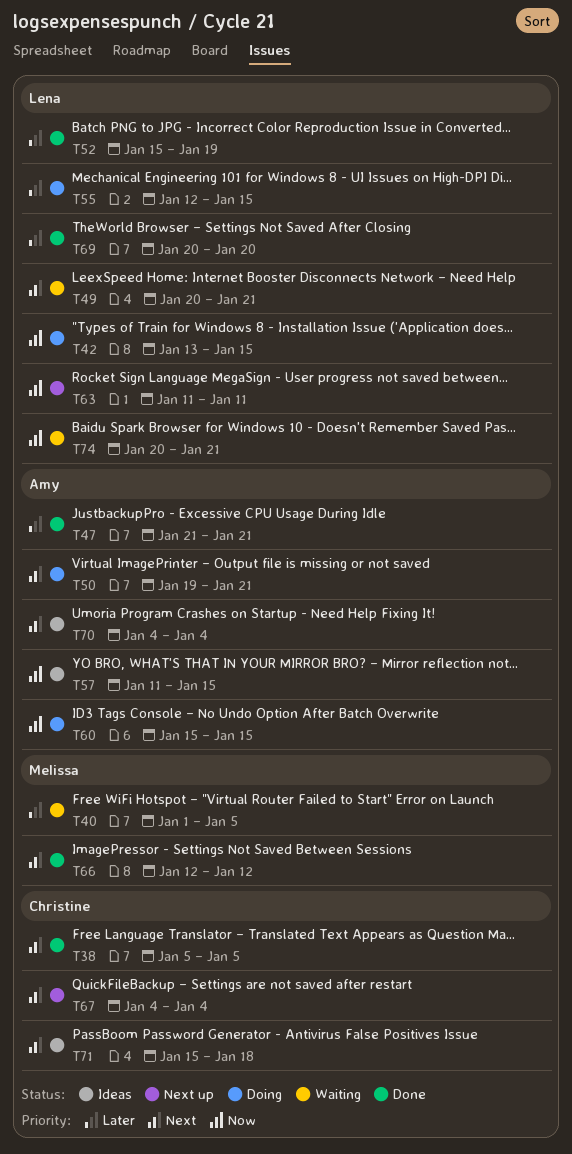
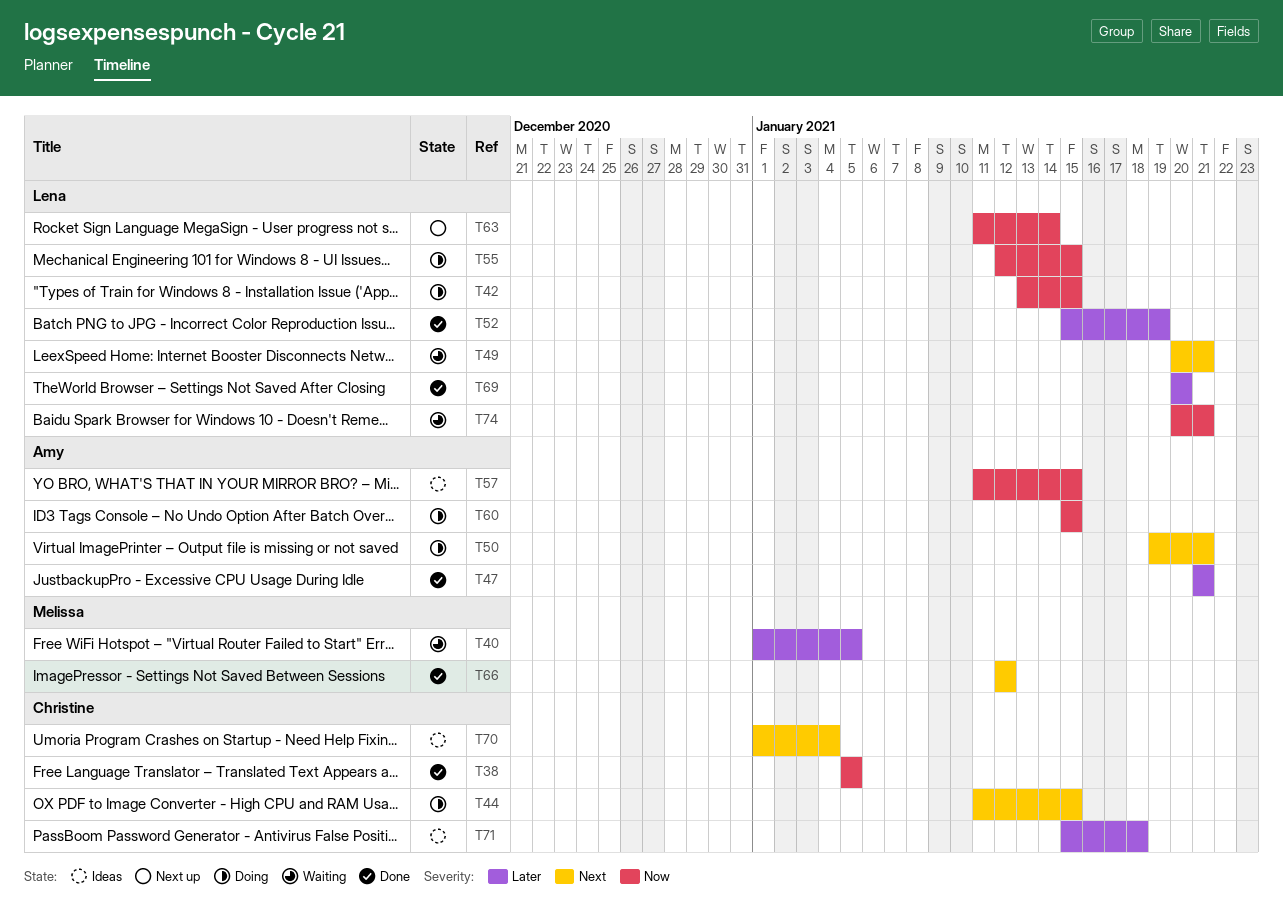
T38, priority: Next -> Now
T44: none -> present
T55, priority: Later -> Now
T63, due: Jan 11 -> Jan 14
T67: present -> none
T70, owner: Amy -> Christine
T70, start: Jan 4 -> Jan 1
T71, priority: Next -> Later

